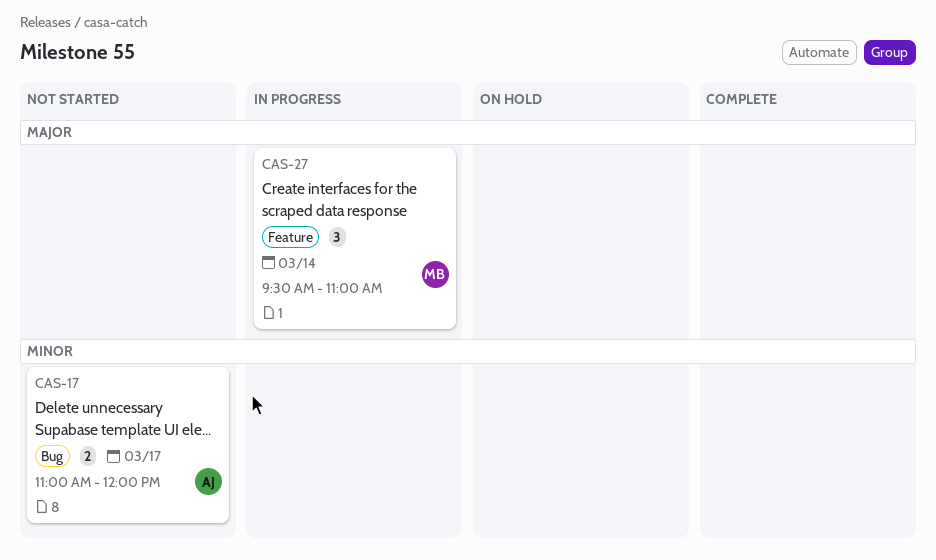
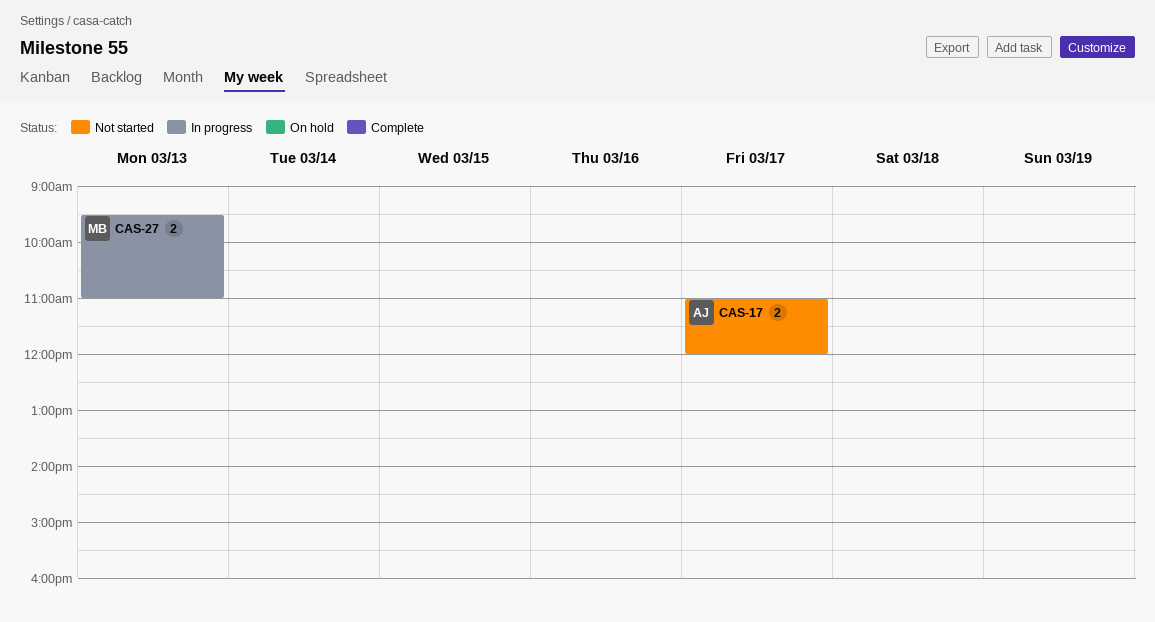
CAS-27, estimate: 3 -> 2
CAS-27, day: Mar 14 -> Mar 13

